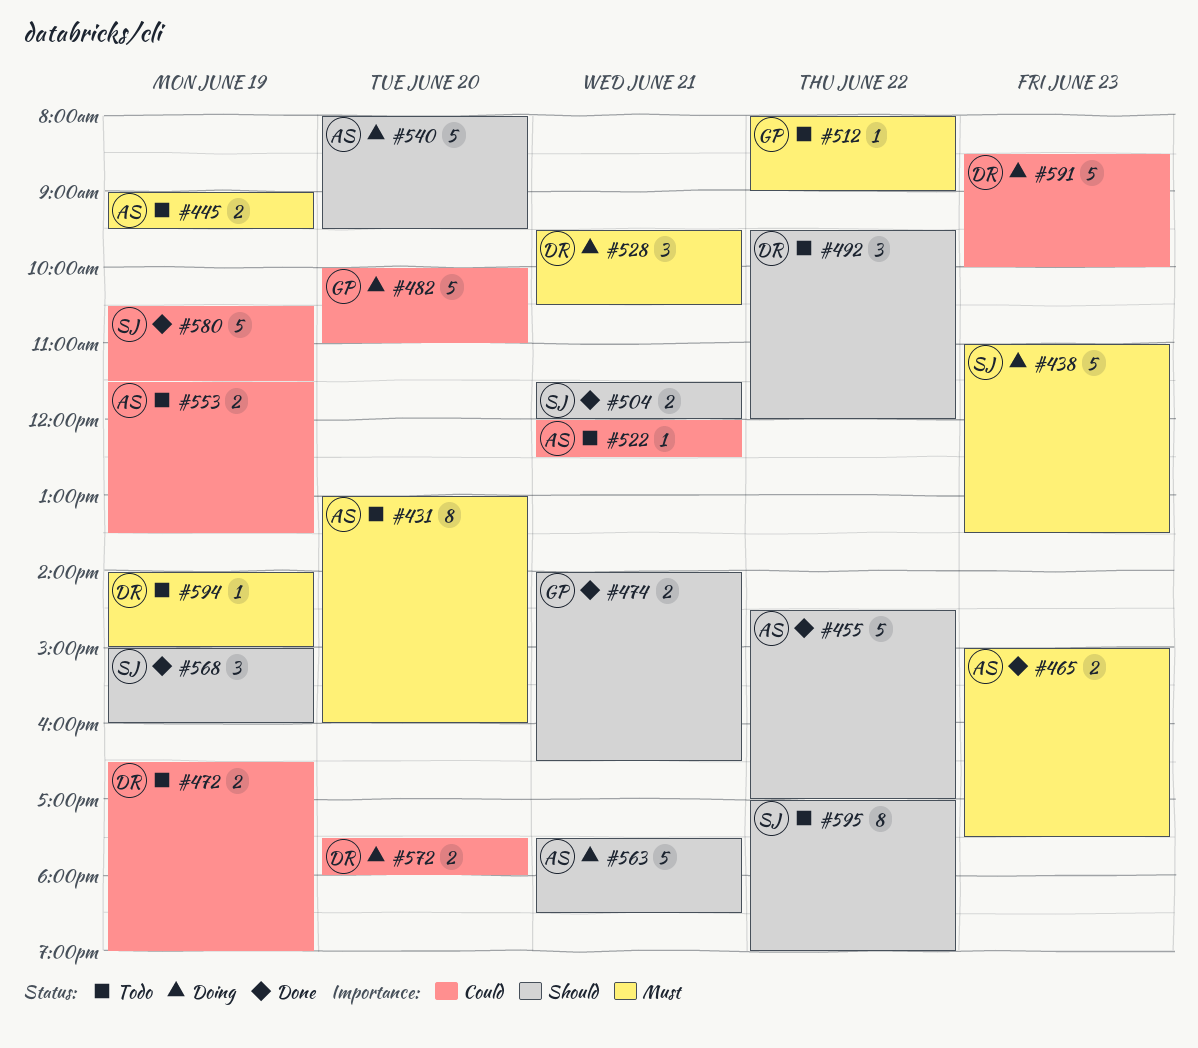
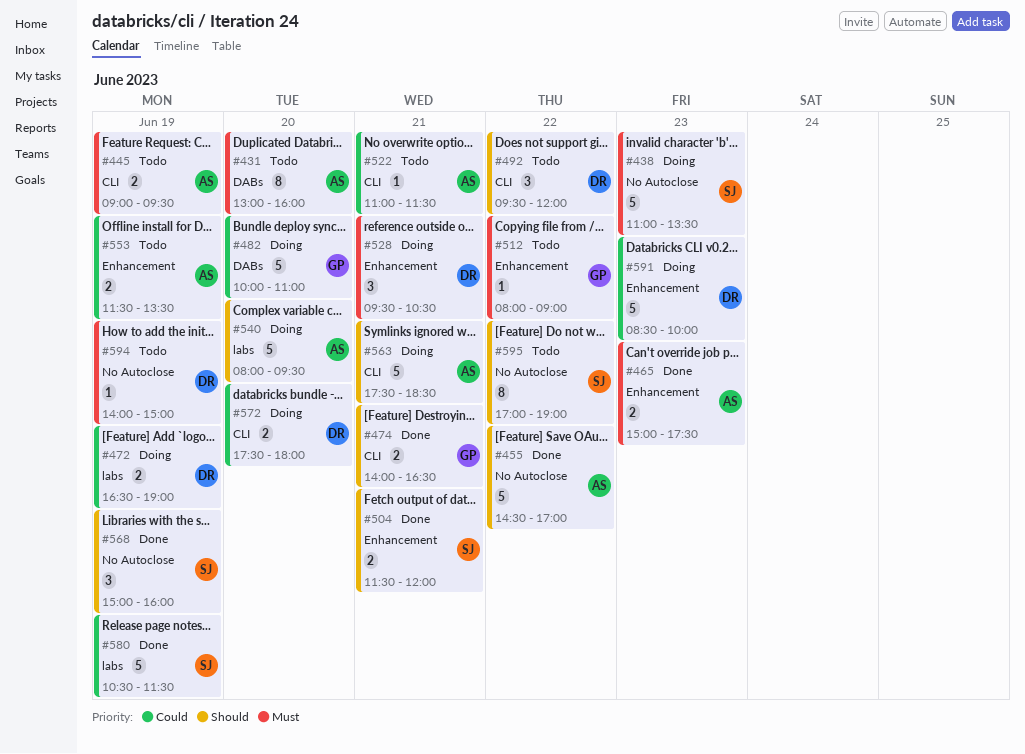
#472, status: Todo -> Doing
#522, begins: 12:00 -> 11:00
#522, ends: 12:30 -> 11:30

